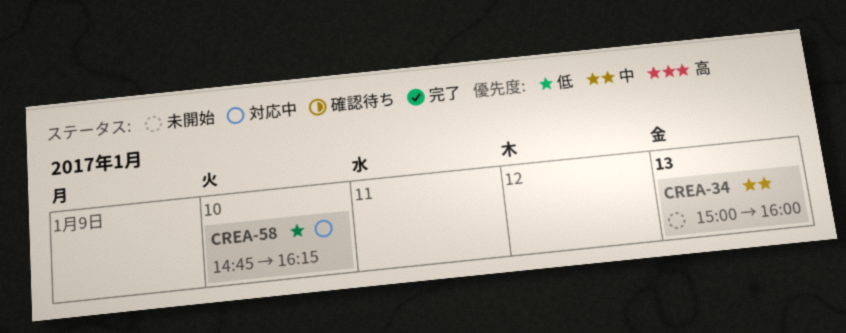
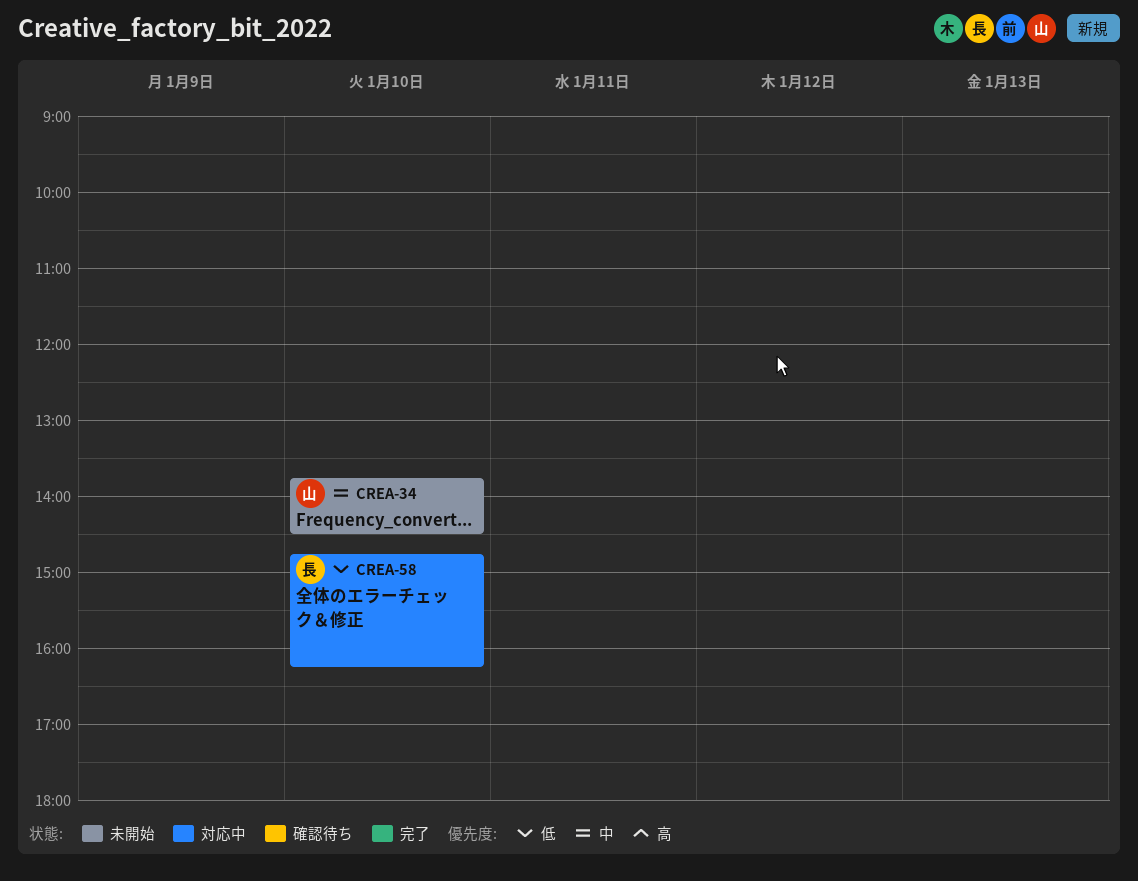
CREA-34, day: Jan 13 -> Jan 10
CREA-34, begins: 15:00 -> 13:45
CREA-34, ends: 16:00 -> 14:30

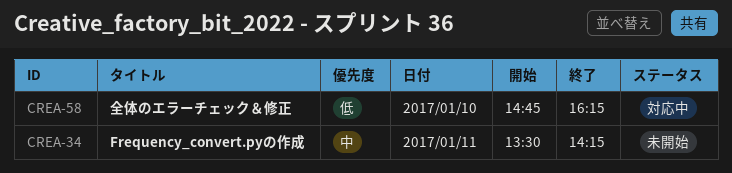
CREA-34, day: Jan 10 -> Jan 11
CREA-34, begins: 13:45 -> 13:30
CREA-34, ends: 14:30 -> 14:15

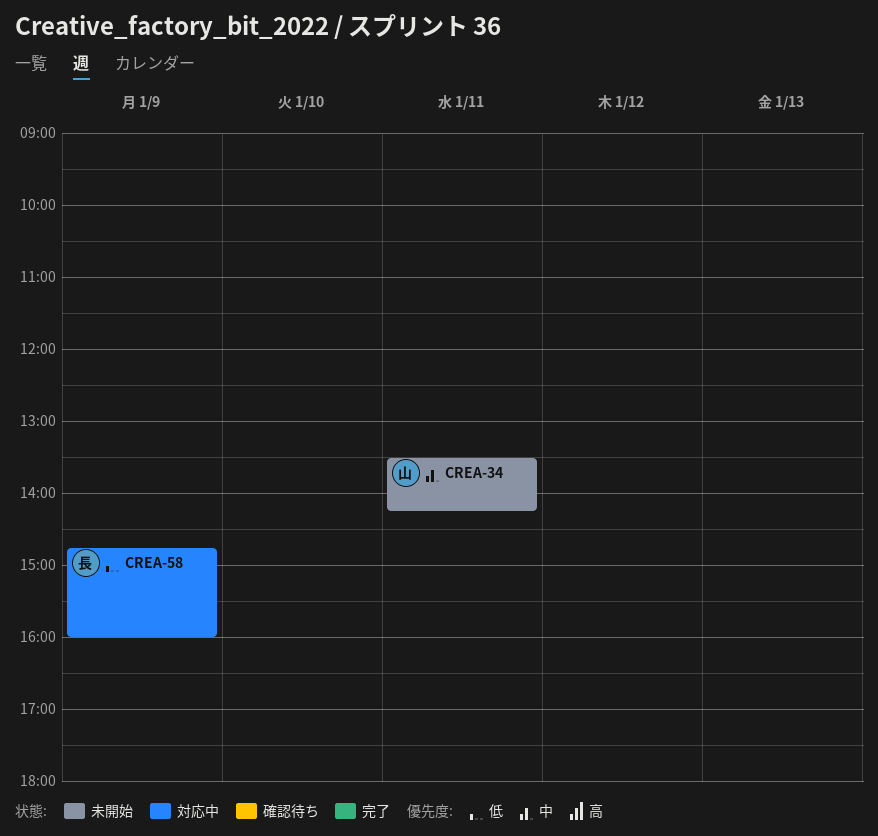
CREA-58, day: Jan 10 -> Jan 9
CREA-58, ends: 16:15 -> 16:00

